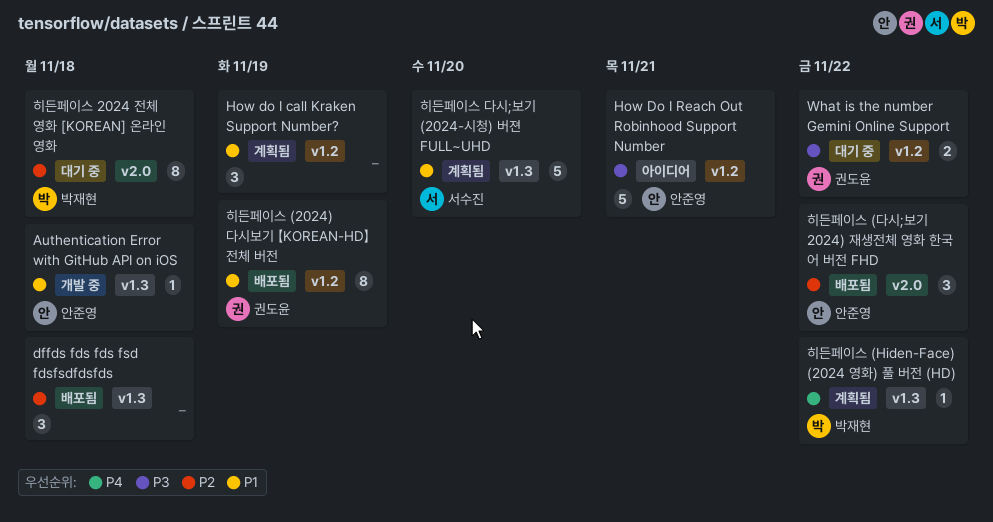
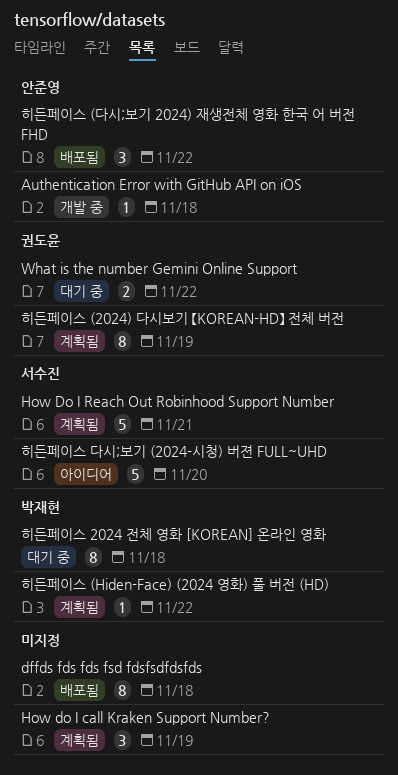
dffds fds fds fsd fdsfsdfdsfds, estimate: 3 -> 8
How Do I Reach Out Robinhood Support Number, status: 아이디어 -> 계획됨
How Do I Reach Out Robinhood Support Number, owner: 안준영 -> 서수진
히든페이스 (2024) 다시보기 【KOREAN-HD】 전체 버전, status: 배포됨 -> 계획됨
히든페이스 다시;보기 (2024-시청) 버젼 FULL~UHD, status: 계획됨 -> 아이디어

